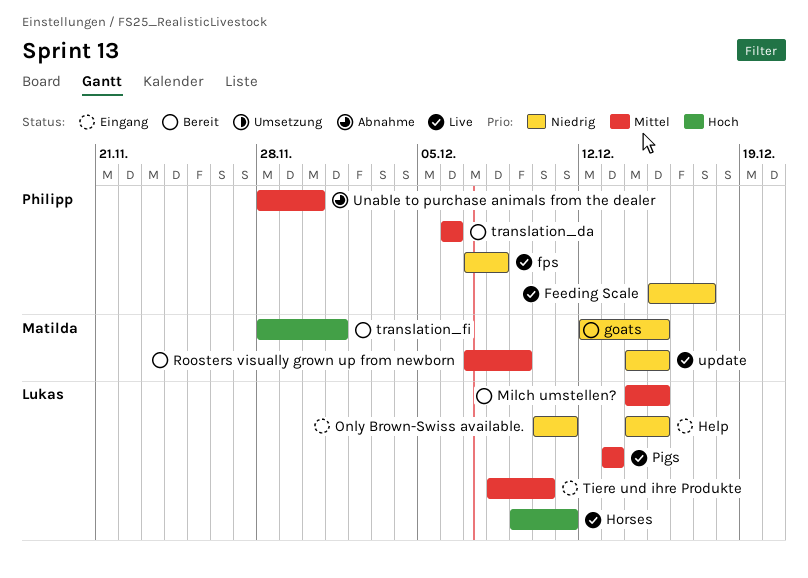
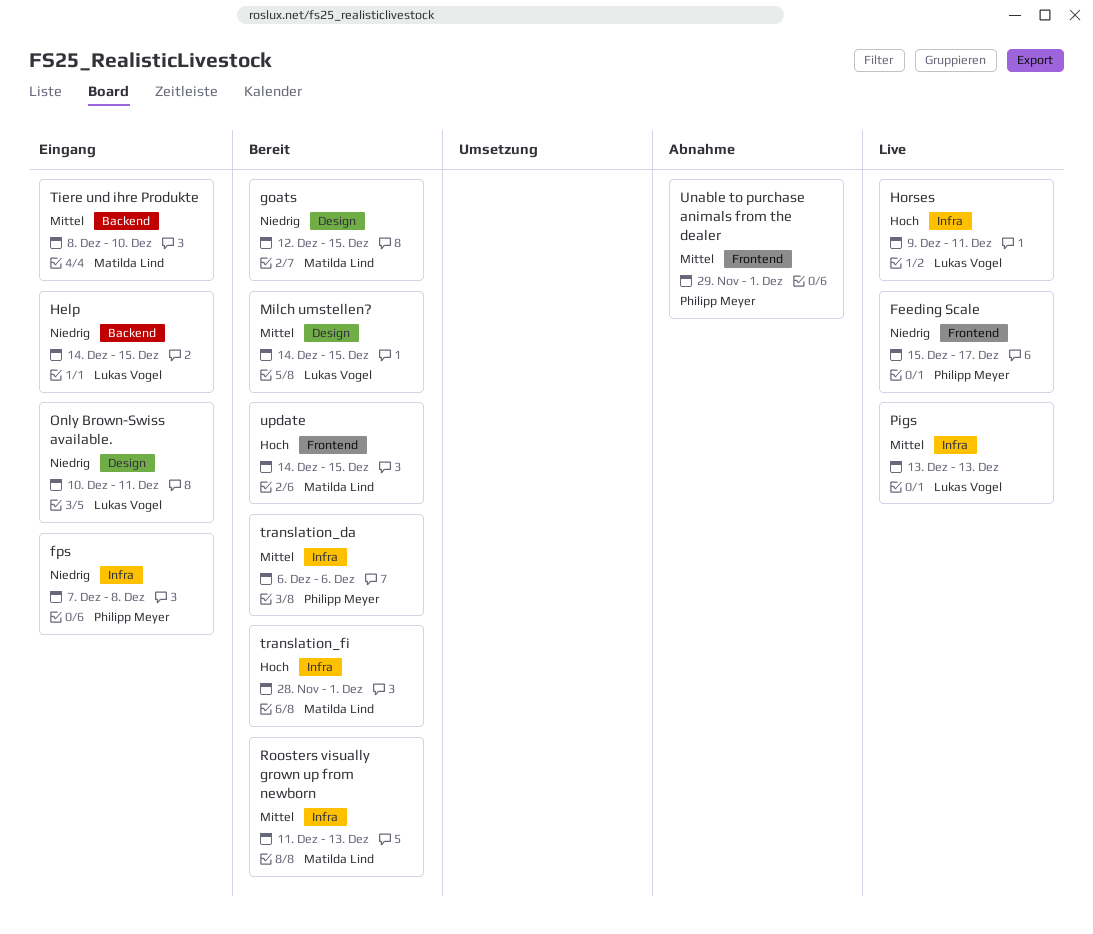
fps, status: Live -> Eingang
Roosters visually grown up from newborn, start: Dec 7 -> Dec 11
Roosters visually grown up from newborn, due: Dec 9 -> Dec 13
Tiere und ihre Produkte, owner: Lukas Vogel -> Matilda Lind
Unable to purchase animals from the dealer, start: Nov 28 -> Nov 29
Unable to purchase animals from the dealer, due: Nov 30 -> Dec 1
update, status: Live -> Bereit
update, priority: Niedrig -> Hoch

